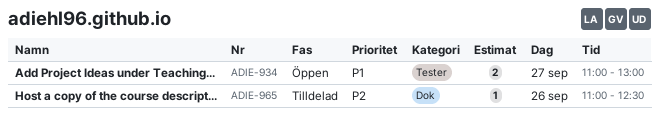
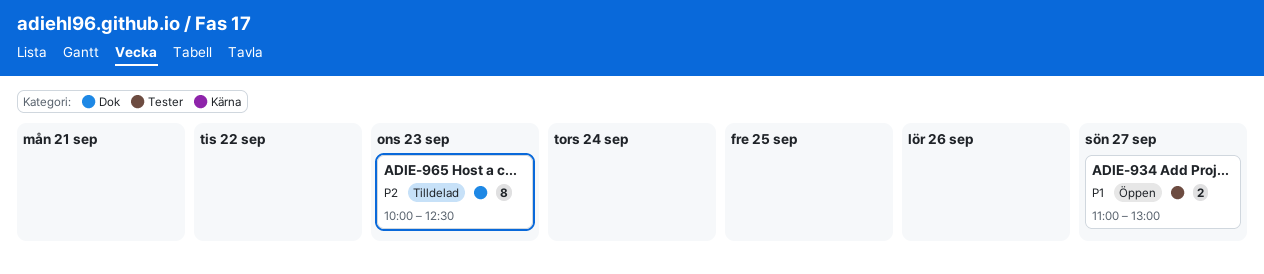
ADIE-965, estimate: 1 -> 8
ADIE-965, day: Sep 26 -> Sep 23
ADIE-965, begins: 11:00 -> 10:00

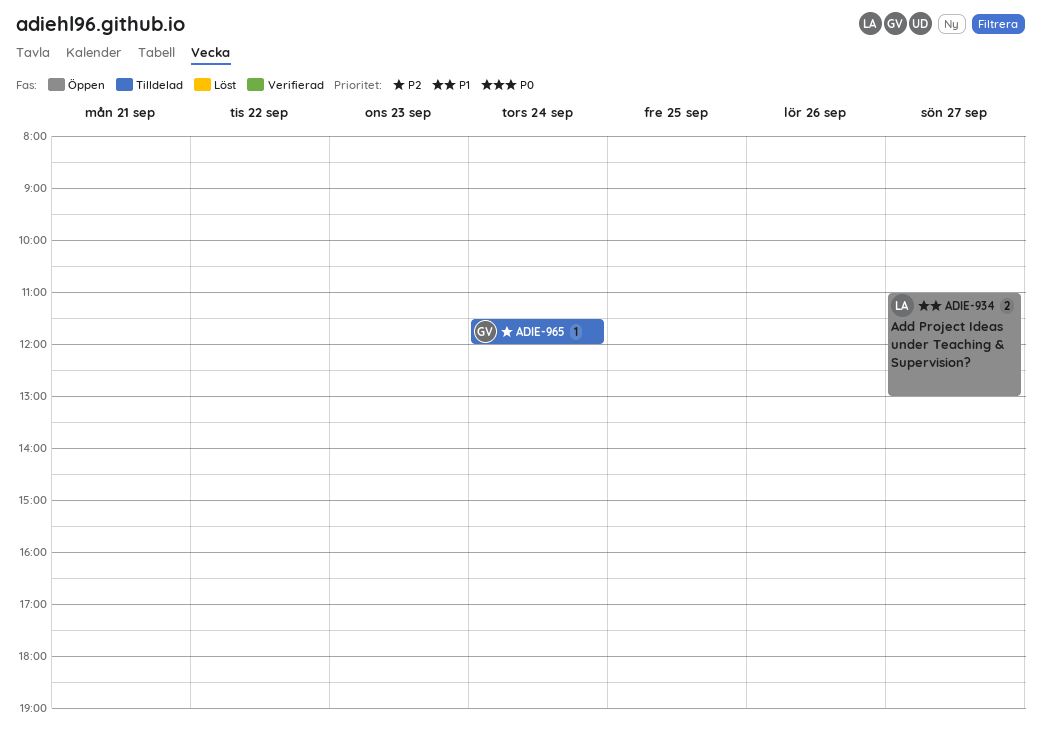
ADIE-965, estimate: 8 -> 1
ADIE-965, day: Sep 23 -> Sep 24
ADIE-965, begins: 10:00 -> 11:30
ADIE-965, ends: 12:30 -> 12:00

